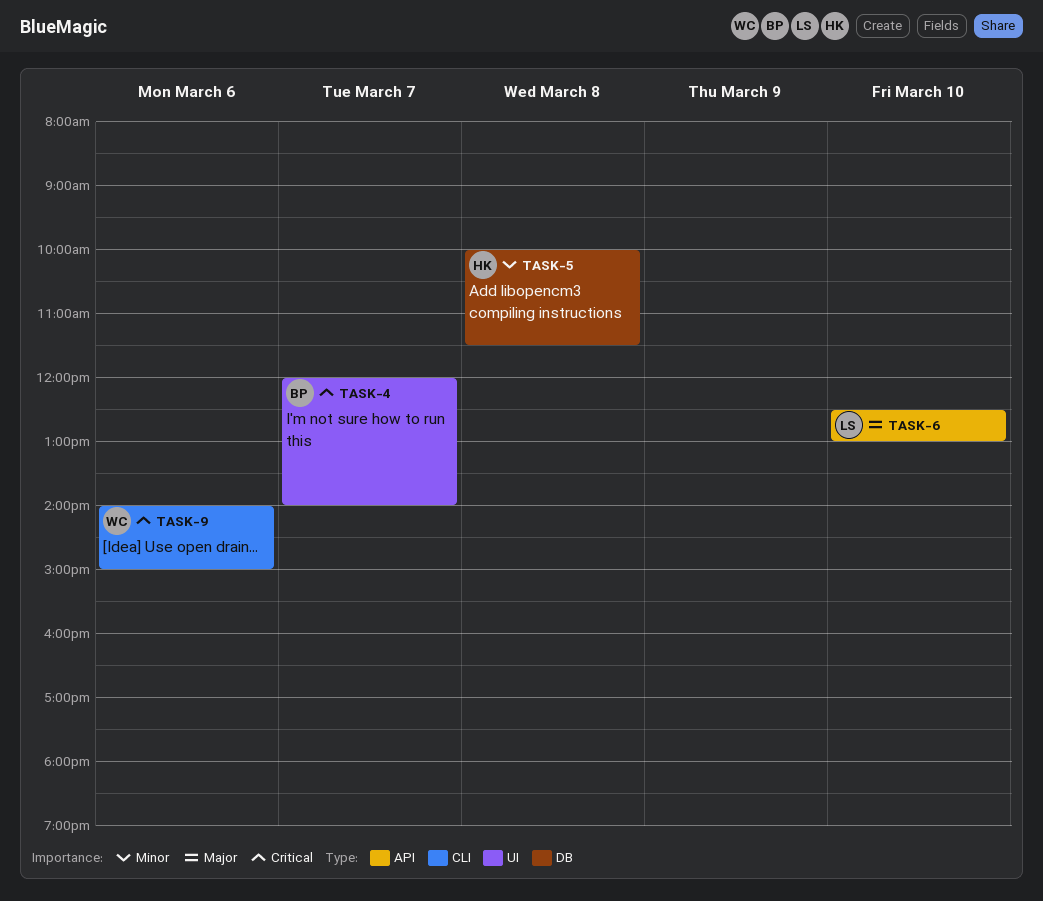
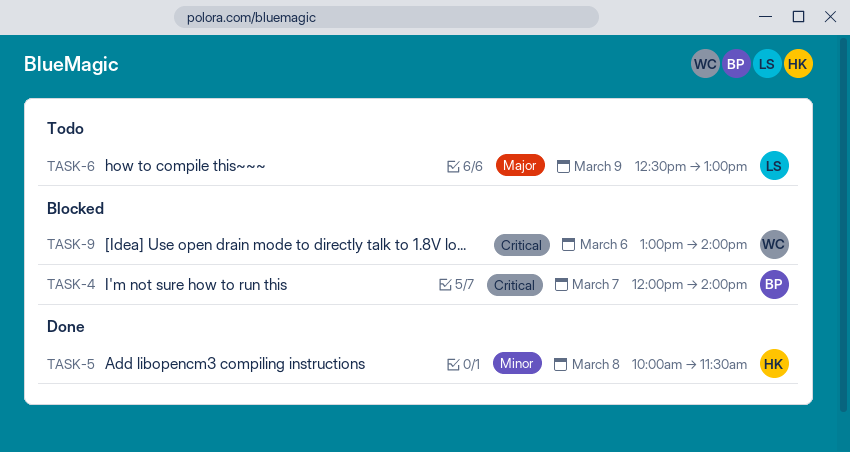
TASK-6, day: Mar 10 -> Mar 9
TASK-9, begins: 14:00 -> 13:00
TASK-9, ends: 15:00 -> 14:00

